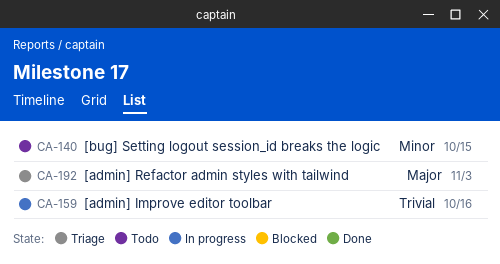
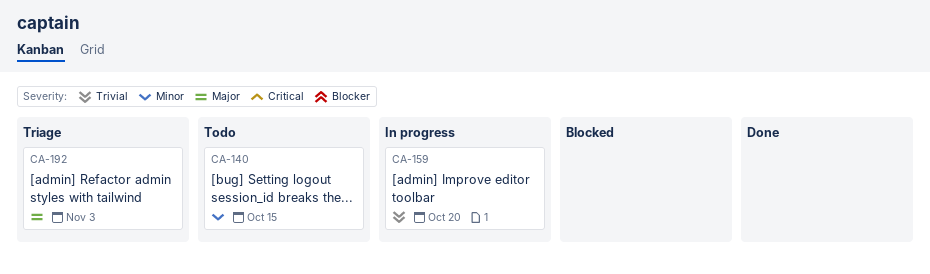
CA-159, due: Oct 16 -> Oct 20

